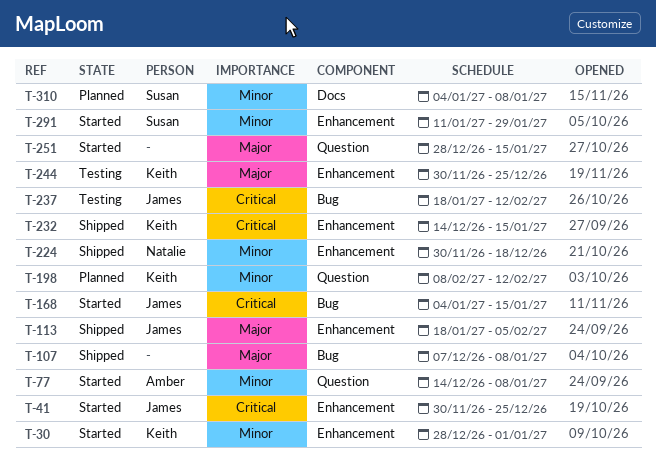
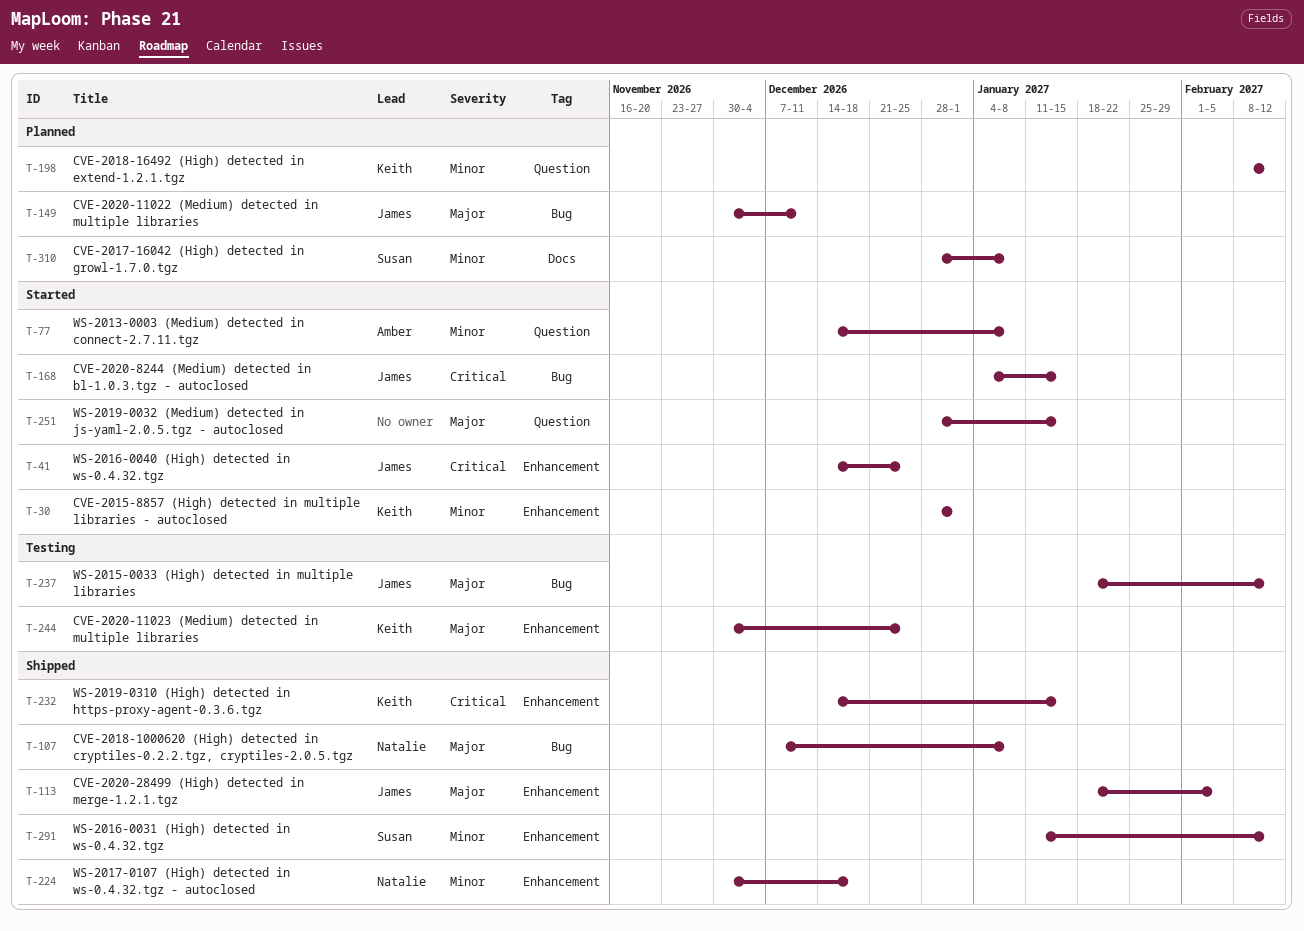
T-41, start: Nov 30 -> Dec 14
T-107, owner: none -> Natalie
T-149: none -> present
T-237, priority: Critical -> Major
T-291, status: Started -> Shipped
T-291, due: Jan 29 -> Feb 12
T-310, start: Jan 4 -> Dec 28

